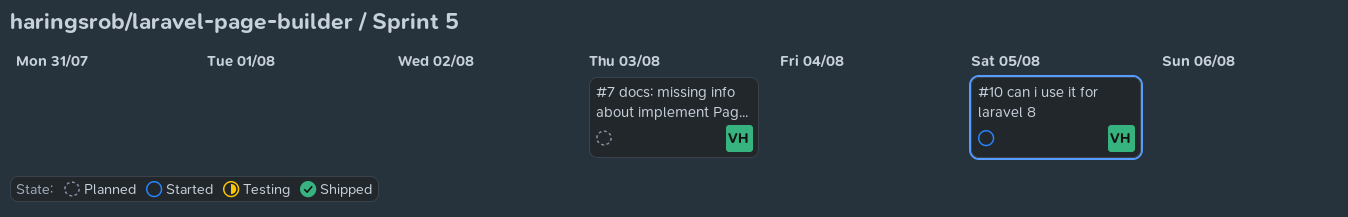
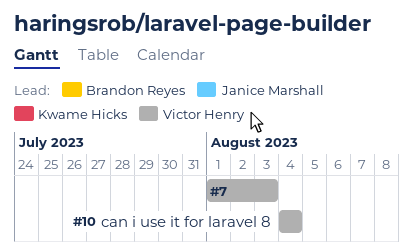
#10, due: Aug 5 -> Aug 4

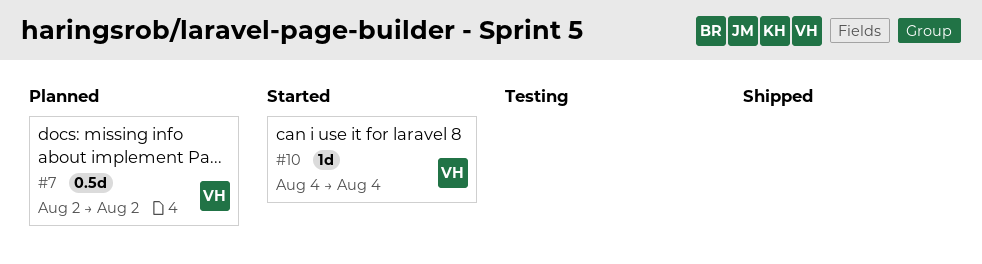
#7, start: Aug 1 -> Aug 2
#7, due: Aug 3 -> Aug 2

